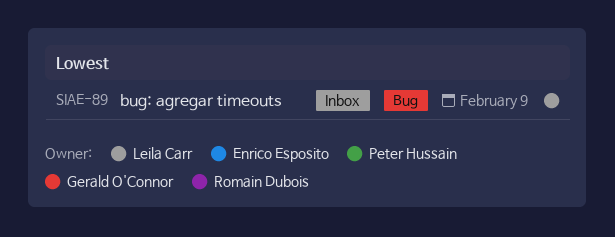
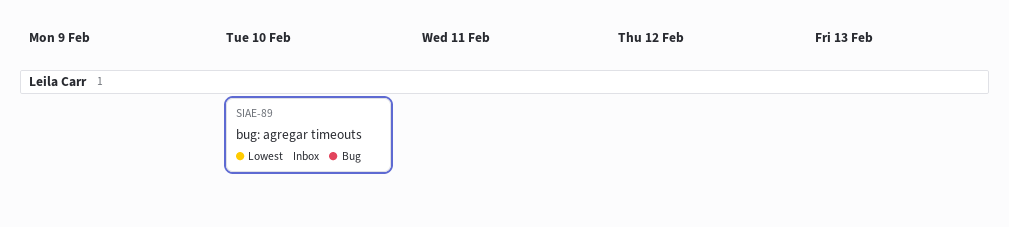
SIAE-89, due: Feb 9 -> Feb 10

